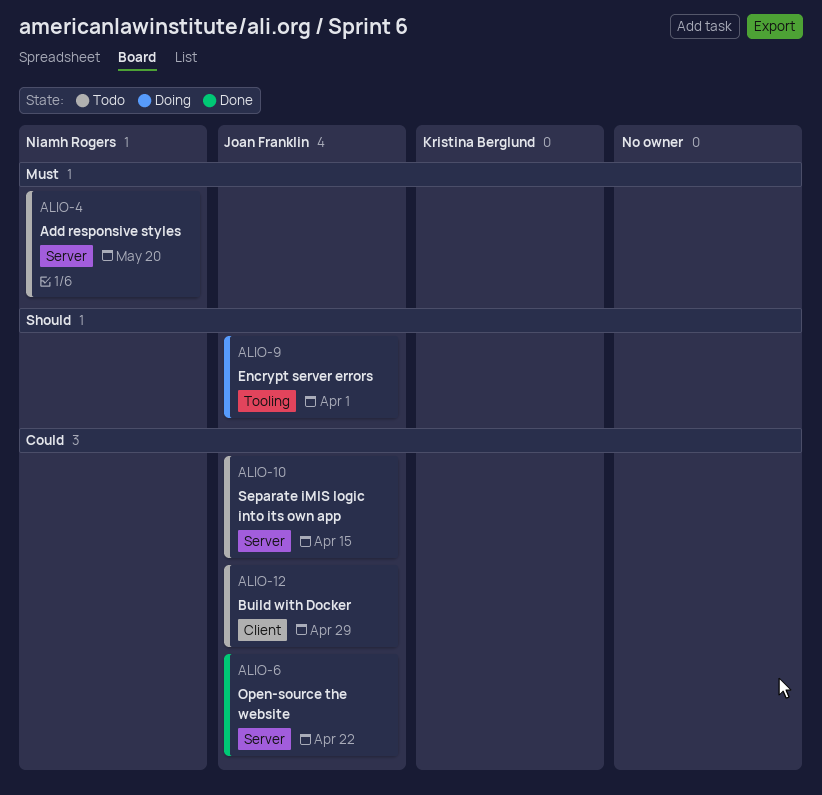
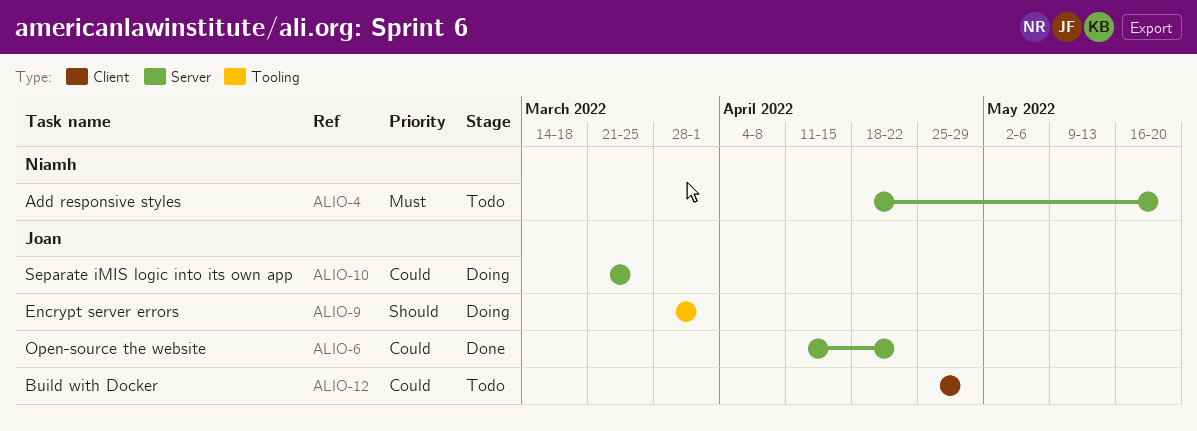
ALIO-10, status: Todo -> Doing
ALIO-10, due: Apr 15 -> Mar 25

